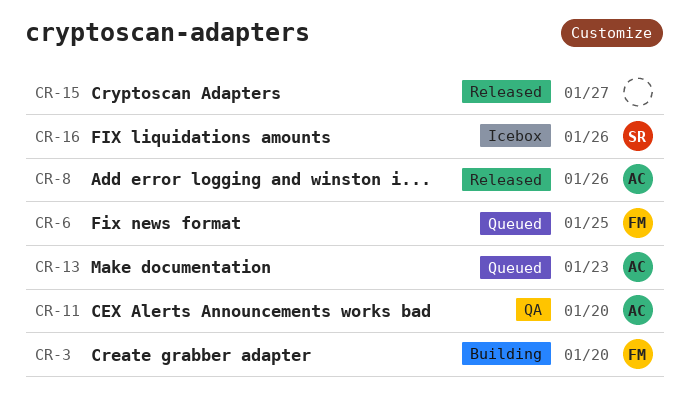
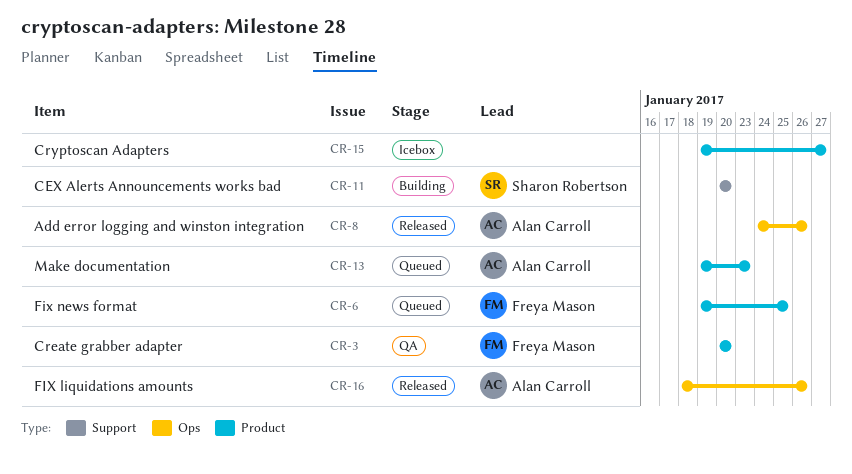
CR-3, status: Building -> QA
CR-11, status: QA -> Building
CR-11, owner: Alan Carroll -> Sharon Robertson
CR-15, status: Released -> Icebox
CR-16, status: Icebox -> Released
CR-16, owner: Sharon Robertson -> Alan Carroll

